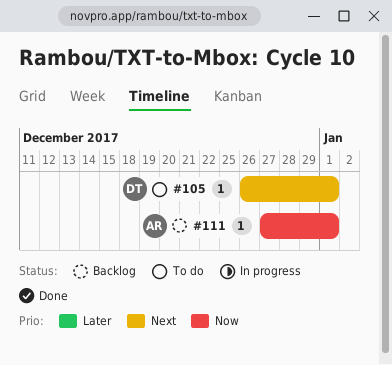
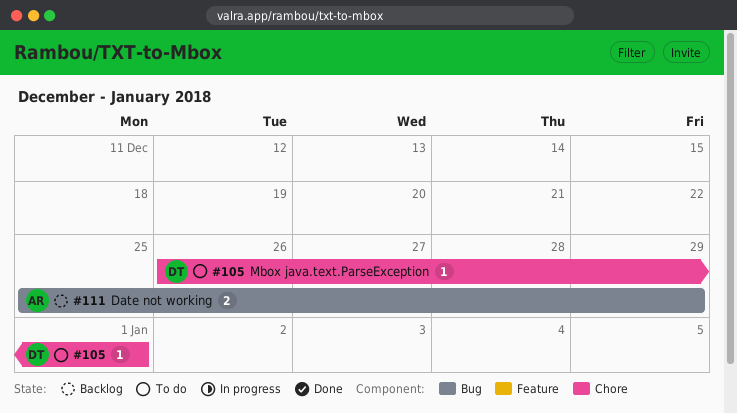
#111, estimate: 1 -> 2
#111, start: Dec 27 -> Dec 25
#111, due: Jan 1 -> Dec 29

